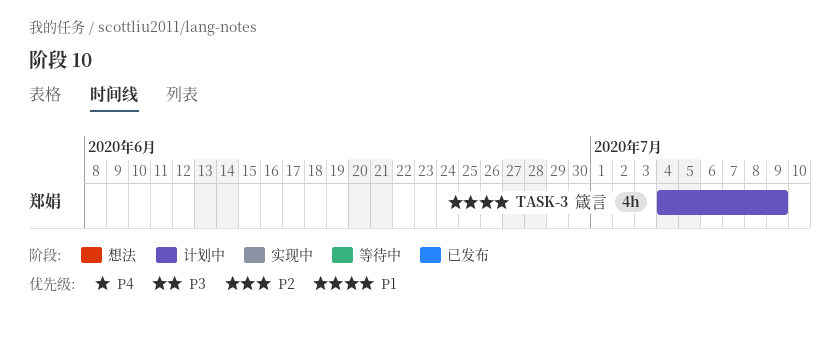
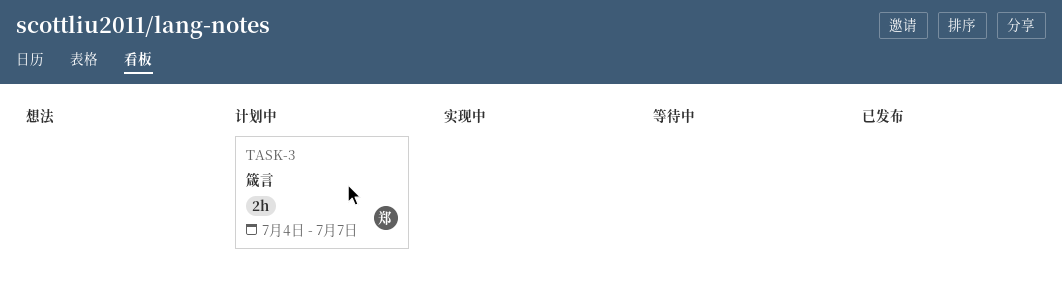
TASK-3, estimate: 4h -> 2h
TASK-3, due: Jul 9 -> Jul 7

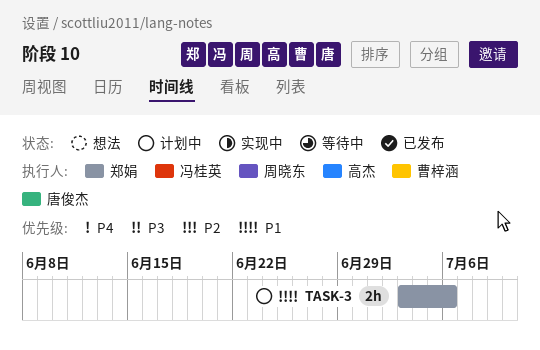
TASK-3, start: Jul 4 -> Jul 3
TASK-3, due: Jul 7 -> Jul 6

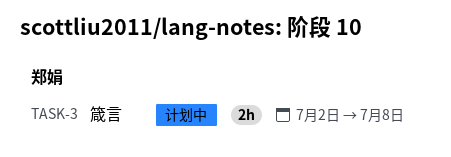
TASK-3, start: Jul 3 -> Jul 2
TASK-3, due: Jul 6 -> Jul 8

